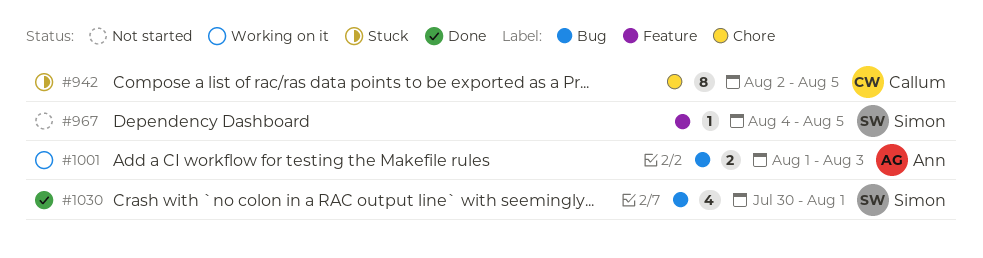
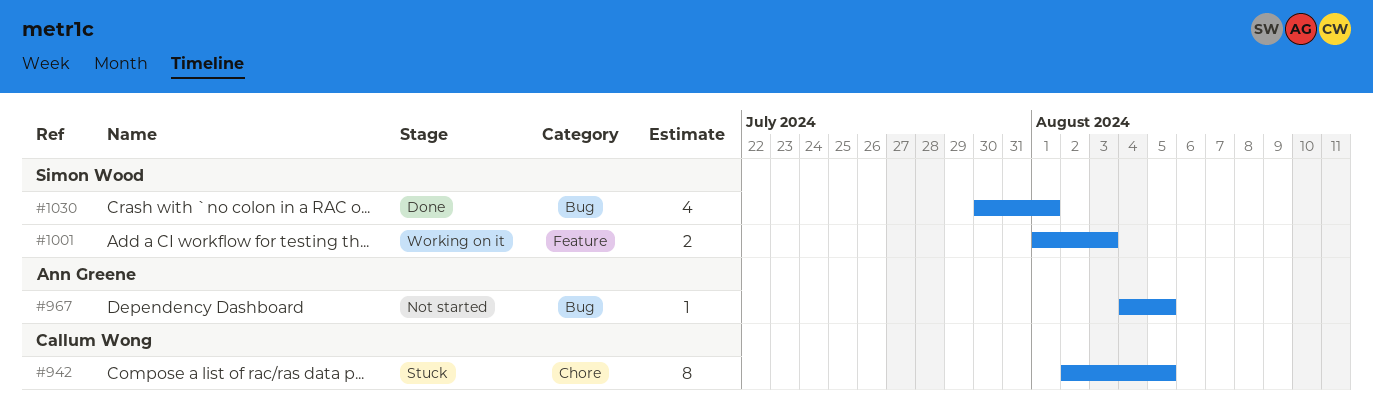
#967, owner: Simon Wood -> Ann Greene
#967, label: Feature -> Bug
#1001, owner: Ann Greene -> Simon Wood
#1001, label: Bug -> Feature

